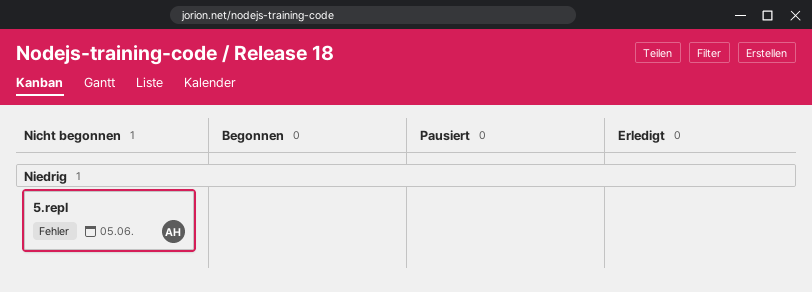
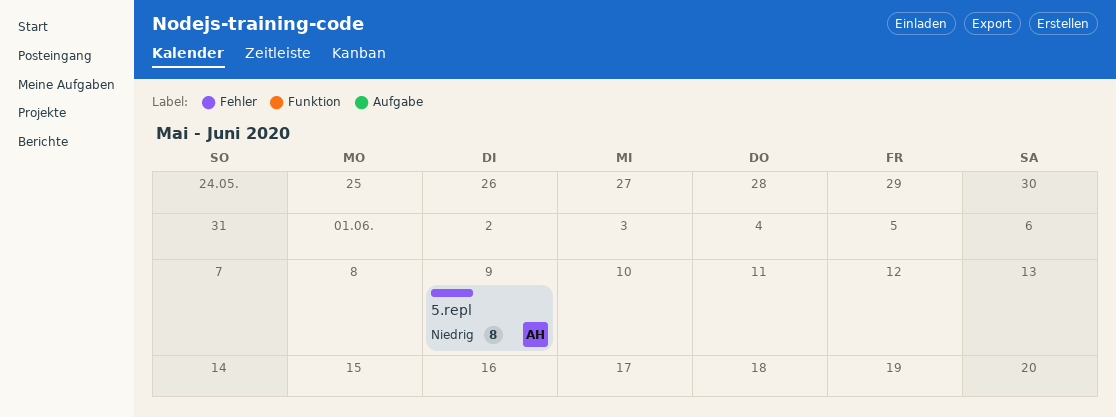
5.repl, due: Jun 5 -> Jun 9

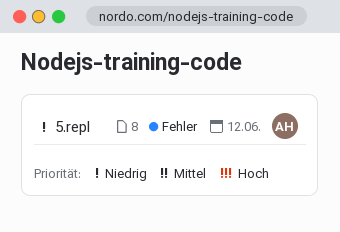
5.repl, due: Jun 9 -> Jun 12

